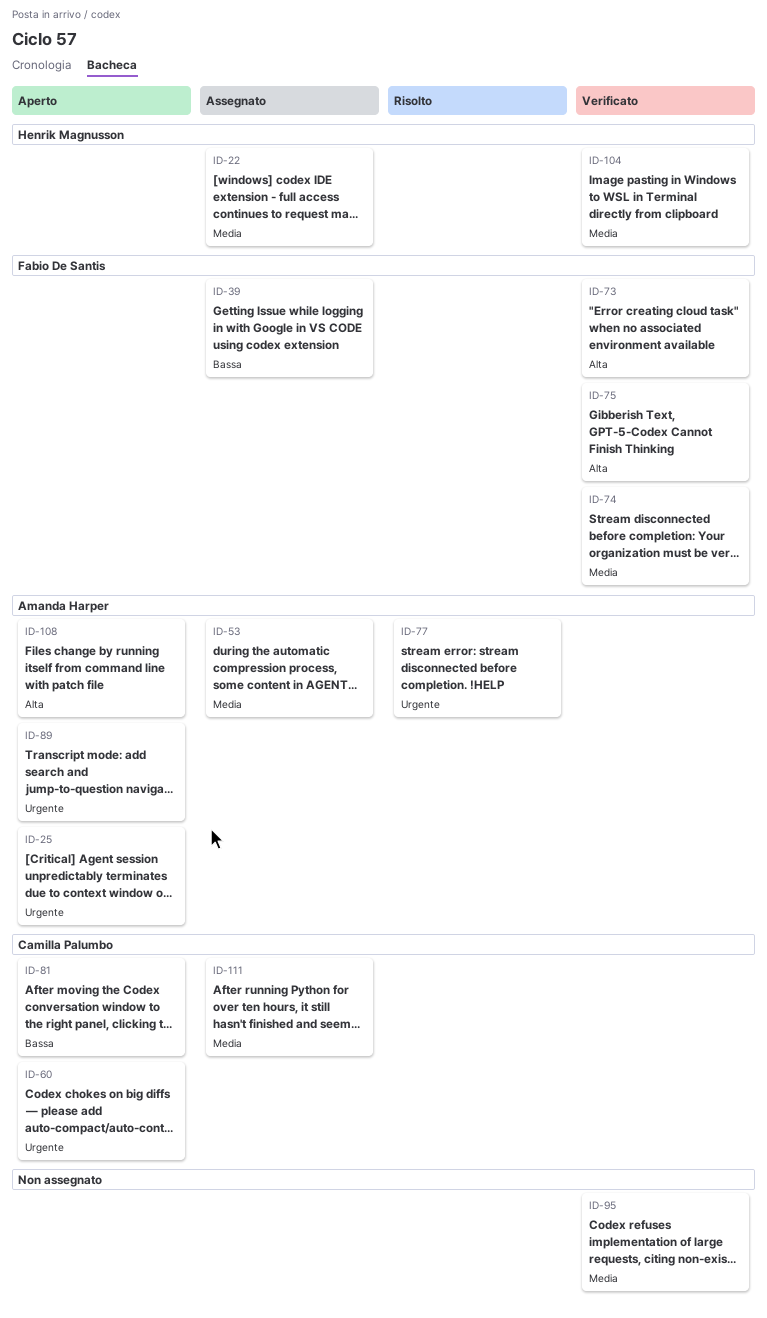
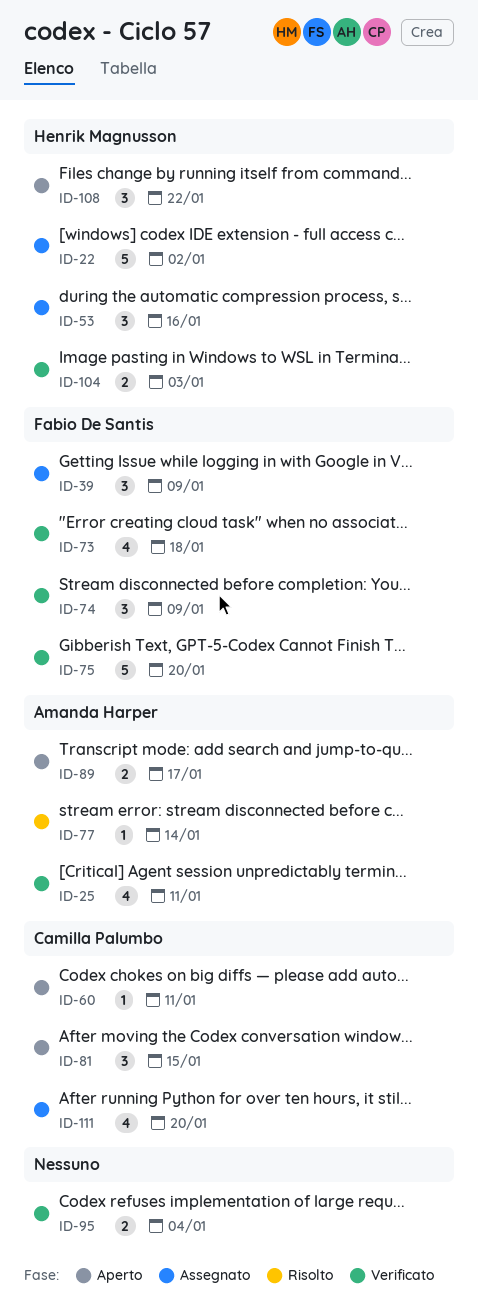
ID-25, status: Aperto -> Verificato
ID-53, owner: Amanda Harper -> Henrik Magnusson
ID-108, owner: Amanda Harper -> Henrik Magnusson

